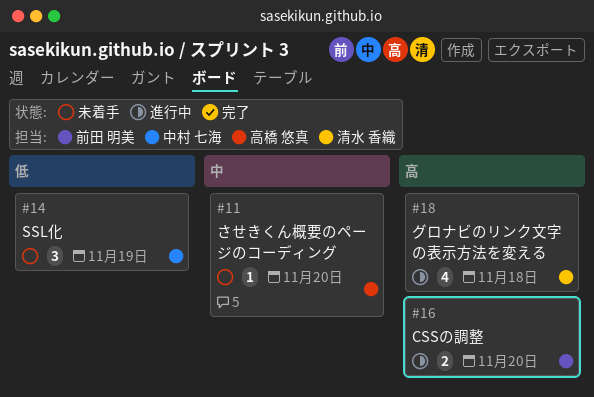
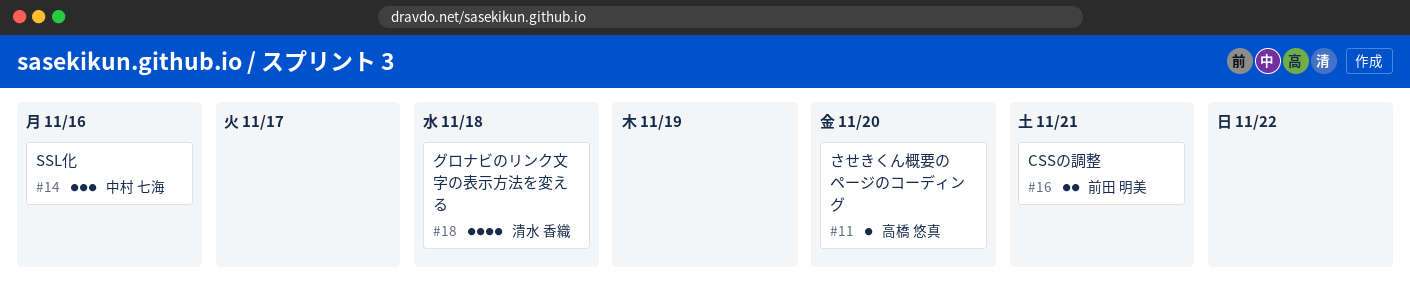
#14, due: Nov 19 -> Nov 16
#16, due: Nov 20 -> Nov 21

